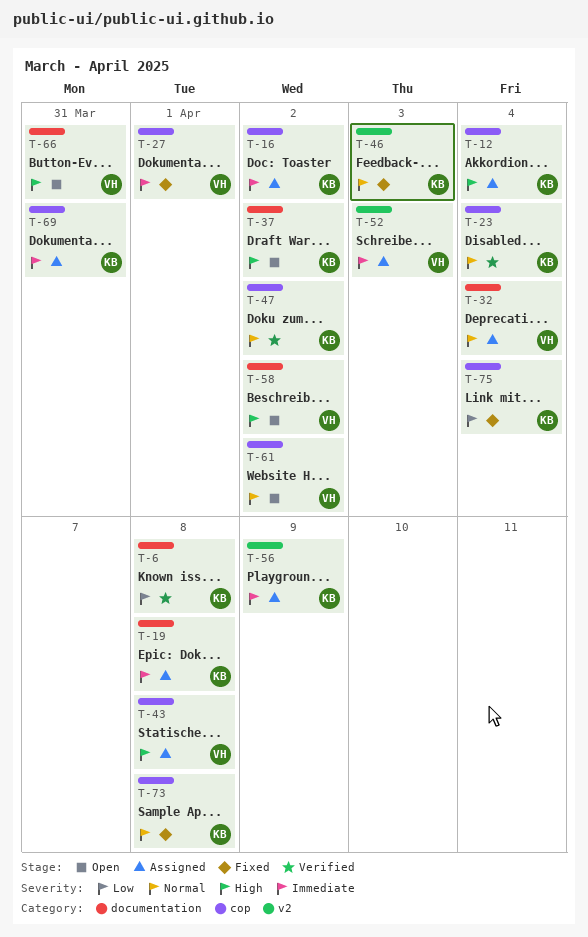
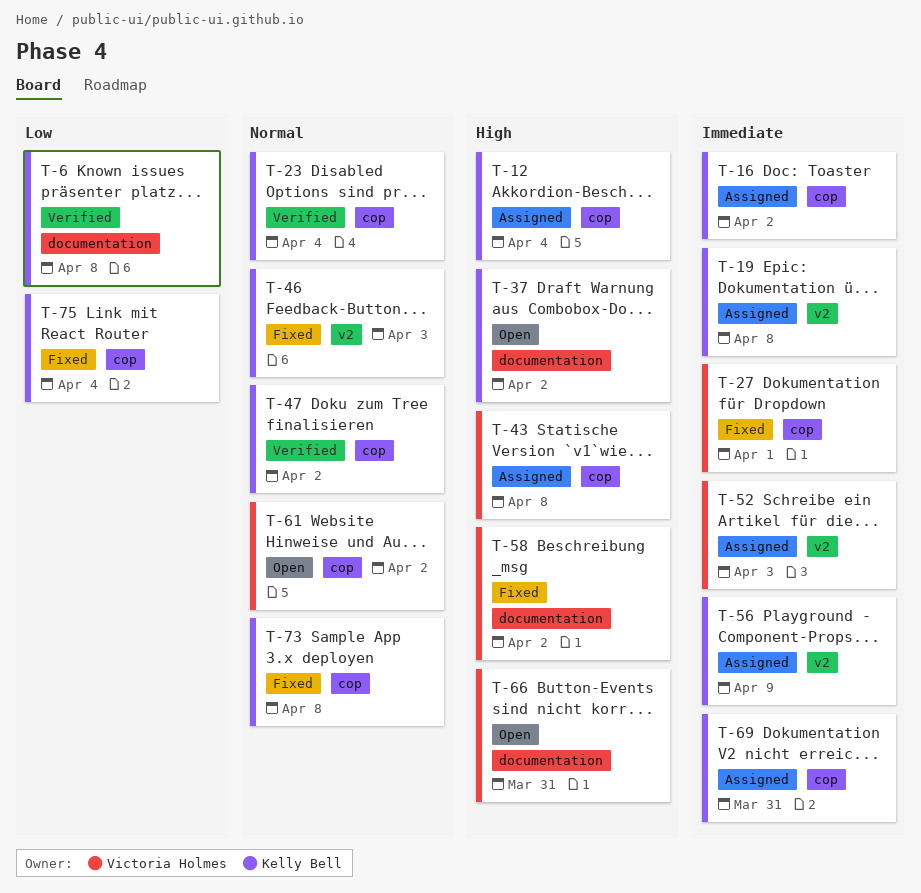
T-19, label: documentation -> v2
T-32: present -> none
T-58, status: Open -> Fixed

